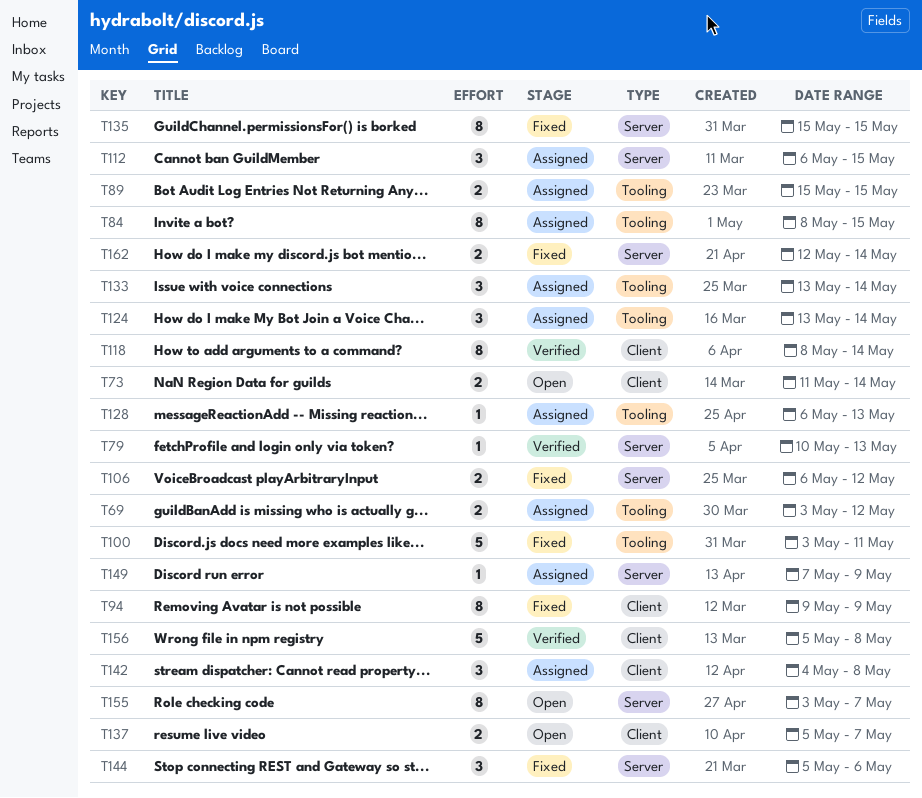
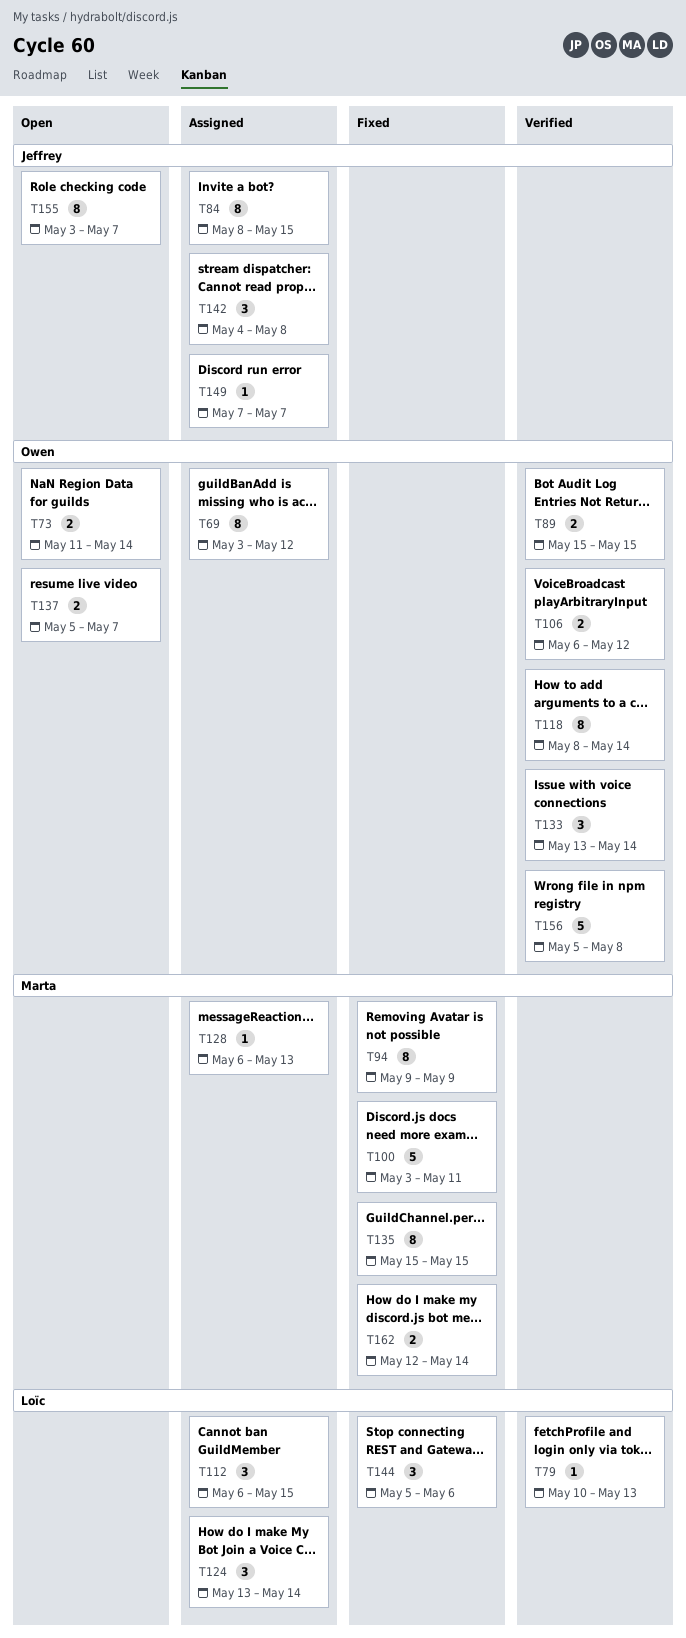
T69, estimate: 2 -> 8
T89, status: Assigned -> Verified
T106, status: Fixed -> Verified
T133, status: Assigned -> Verified
T149, due: May 9 -> May 7

